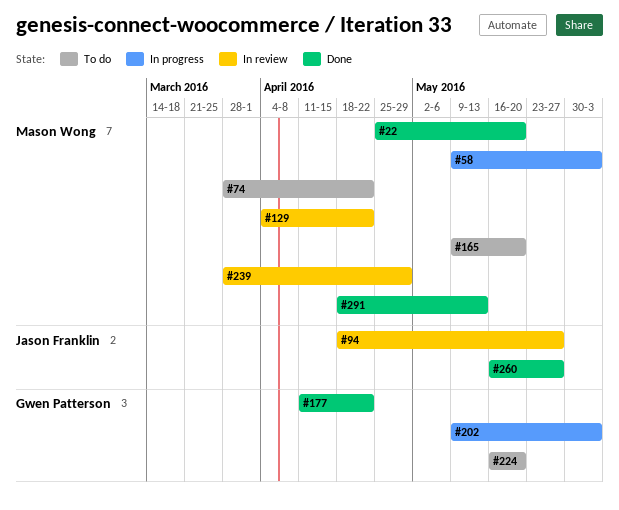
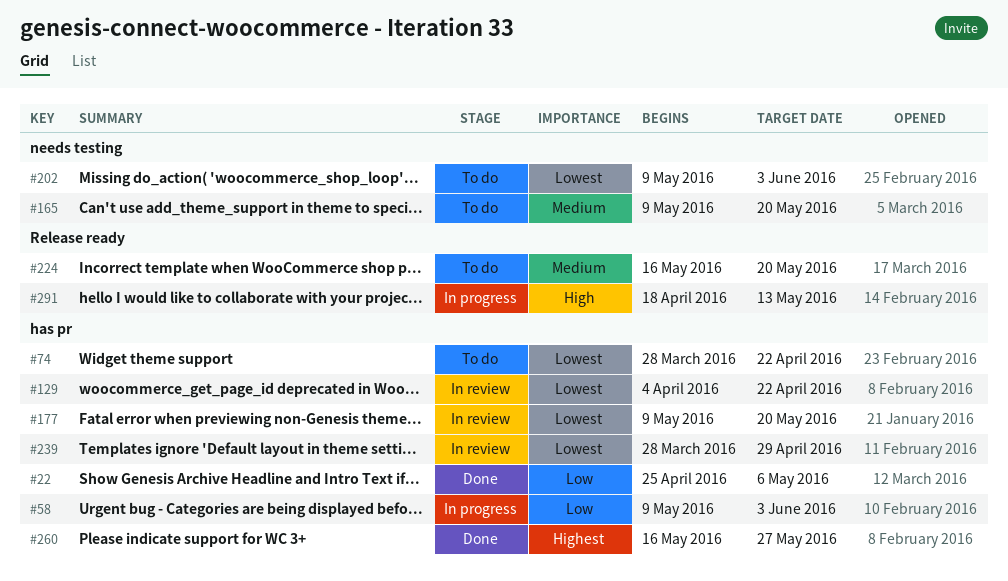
#22, due: May 20 -> May 6
#94: present -> none
#177, status: Done -> In review
#177, start: Apr 11 -> May 9
#177, due: Apr 22 -> May 20
#202, status: In progress -> To do
#291, status: Done -> In progress

